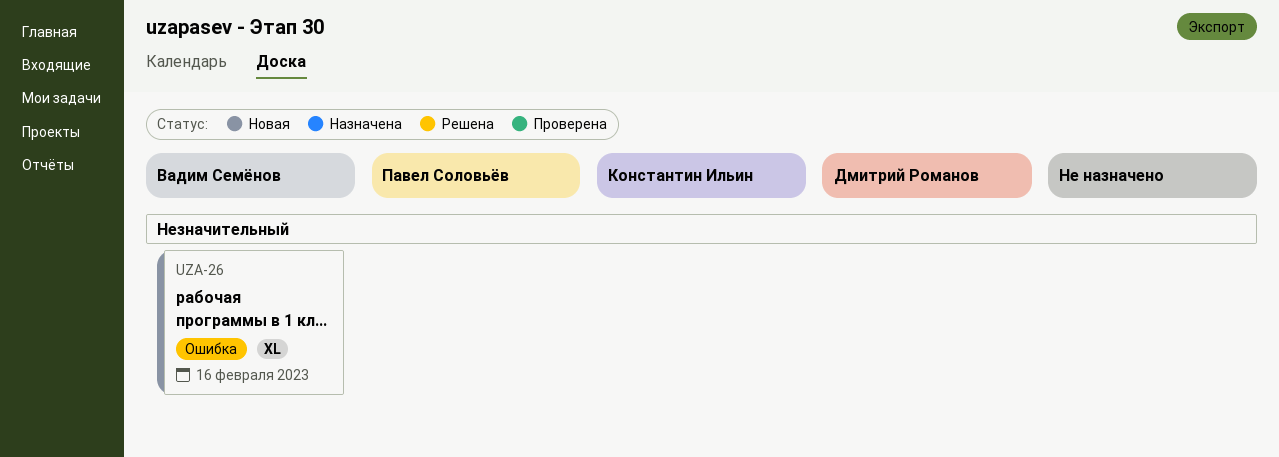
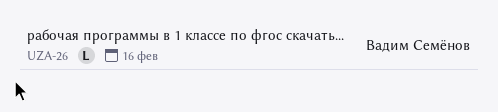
UZA-26, estimate: XL -> L

